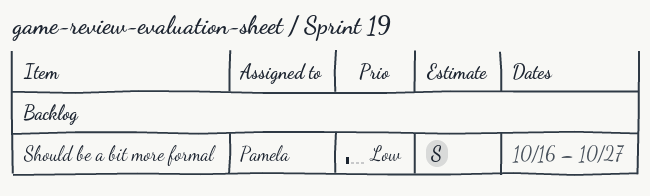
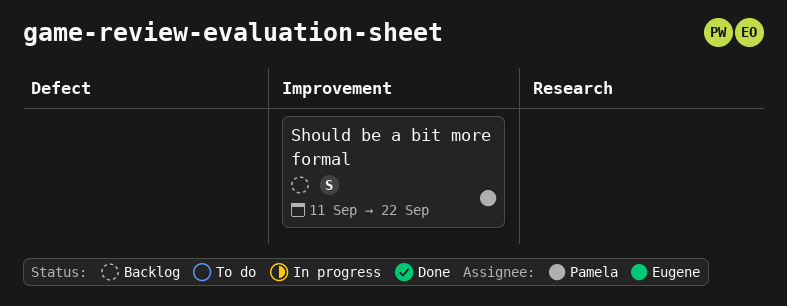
Should be a bit more formal, start: Oct 16 -> Sep 11
Should be a bit more formal, due: Oct 27 -> Sep 22

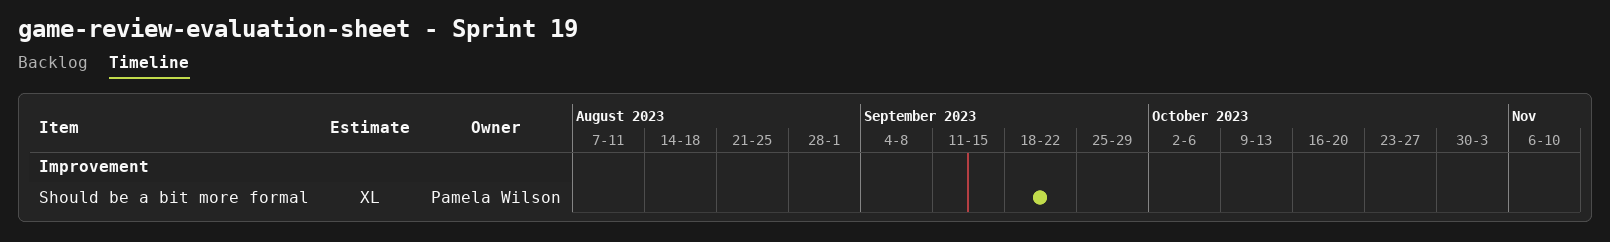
Should be a bit more formal, estimate: S -> XL
Should be a bit more formal, start: Sep 11 -> Sep 18

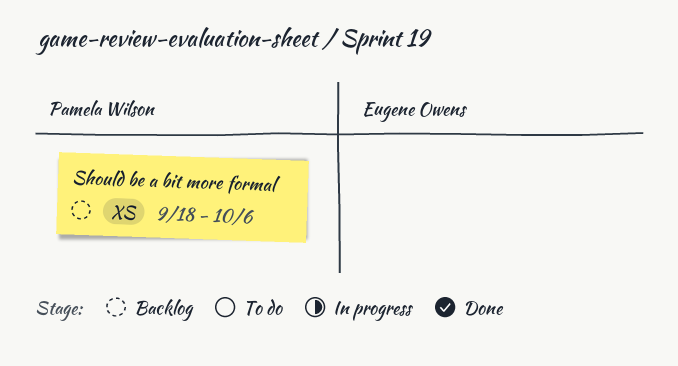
Should be a bit more formal, estimate: XL -> XS
Should be a bit more formal, due: Sep 22 -> Oct 6

